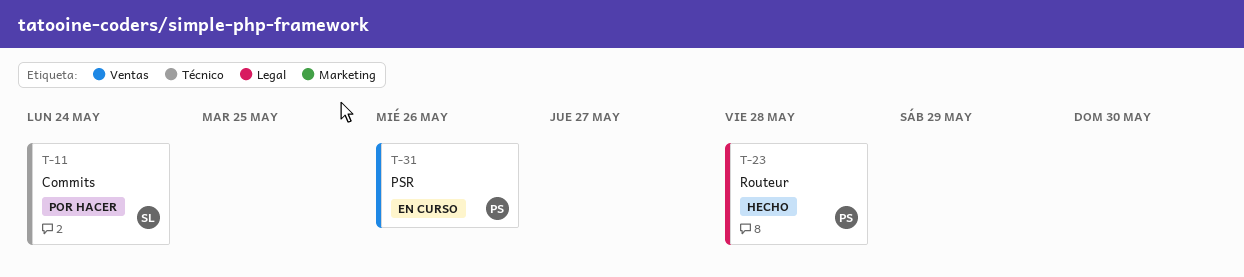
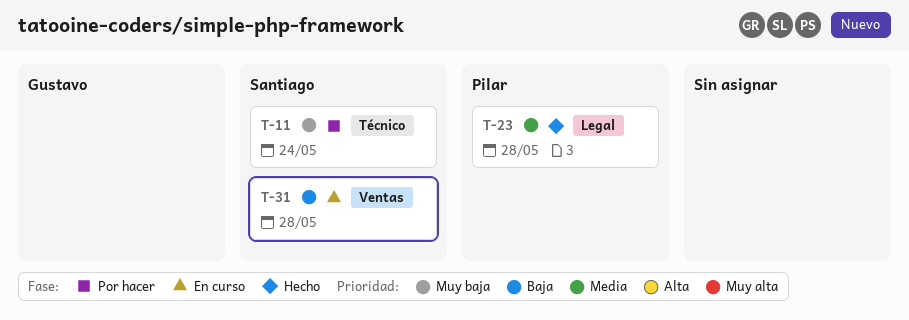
T-31, owner: Pilar -> Santiago
T-31, due: May 26 -> May 28

